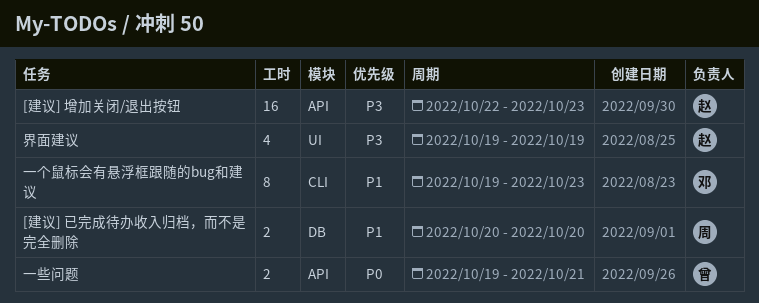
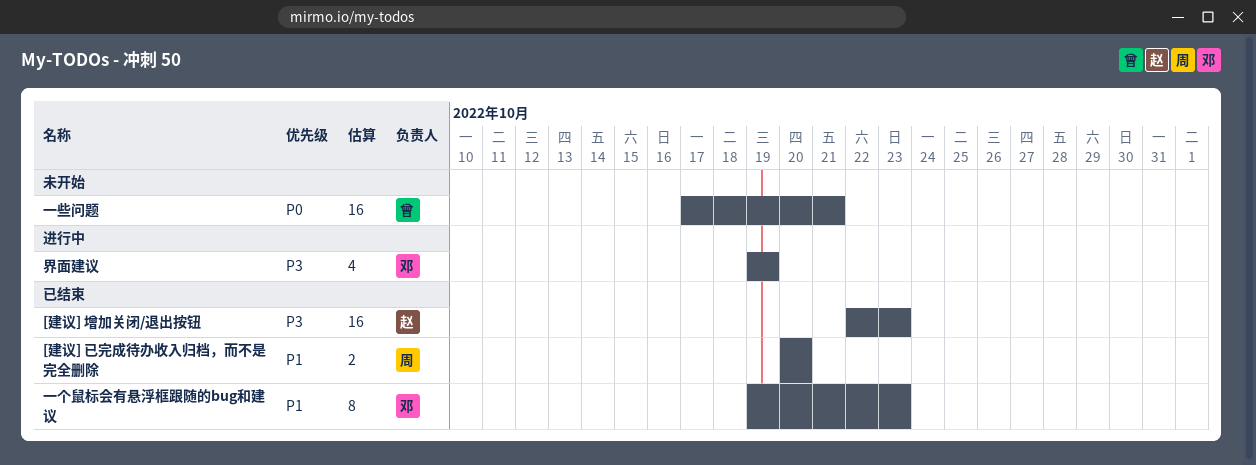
一些问题, estimate: 2 -> 16
一些问题, start: Oct 19 -> Oct 17
界面建议, owner: 赵 -> 邓

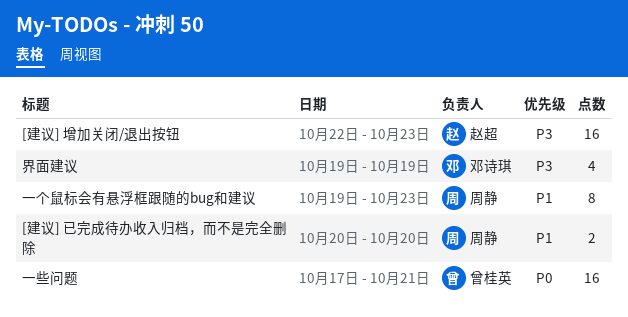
一个鼠标会有悬浮框跟随的bug和建议, owner: 邓诗琪 -> 周静

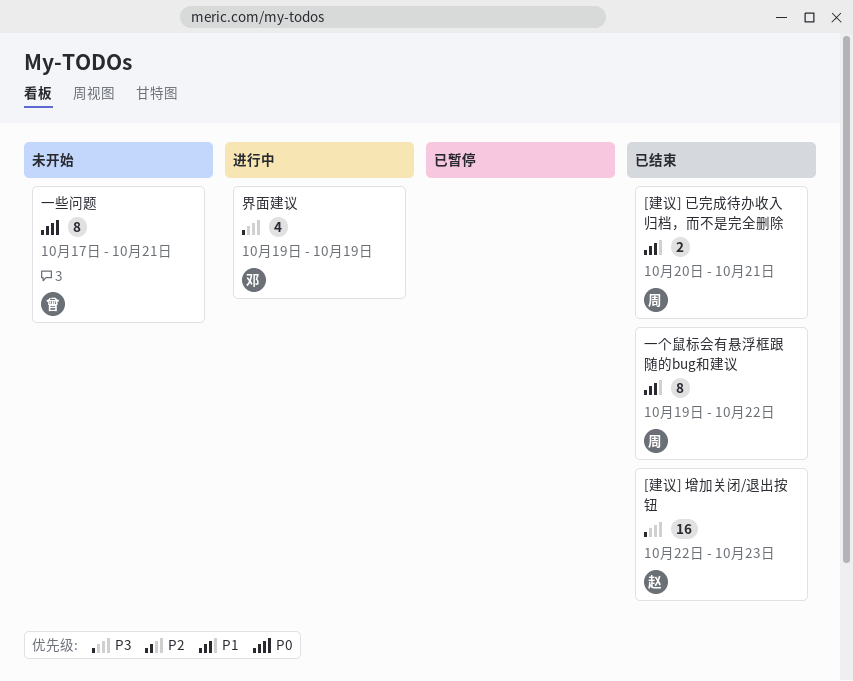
[建议] 已完成待办收入归档，而不是完全删除, due: Oct 20 -> Oct 21
一个鼠标会有悬浮框跟随的bug和建议, due: Oct 23 -> Oct 22
一些问题, estimate: 16 -> 8

